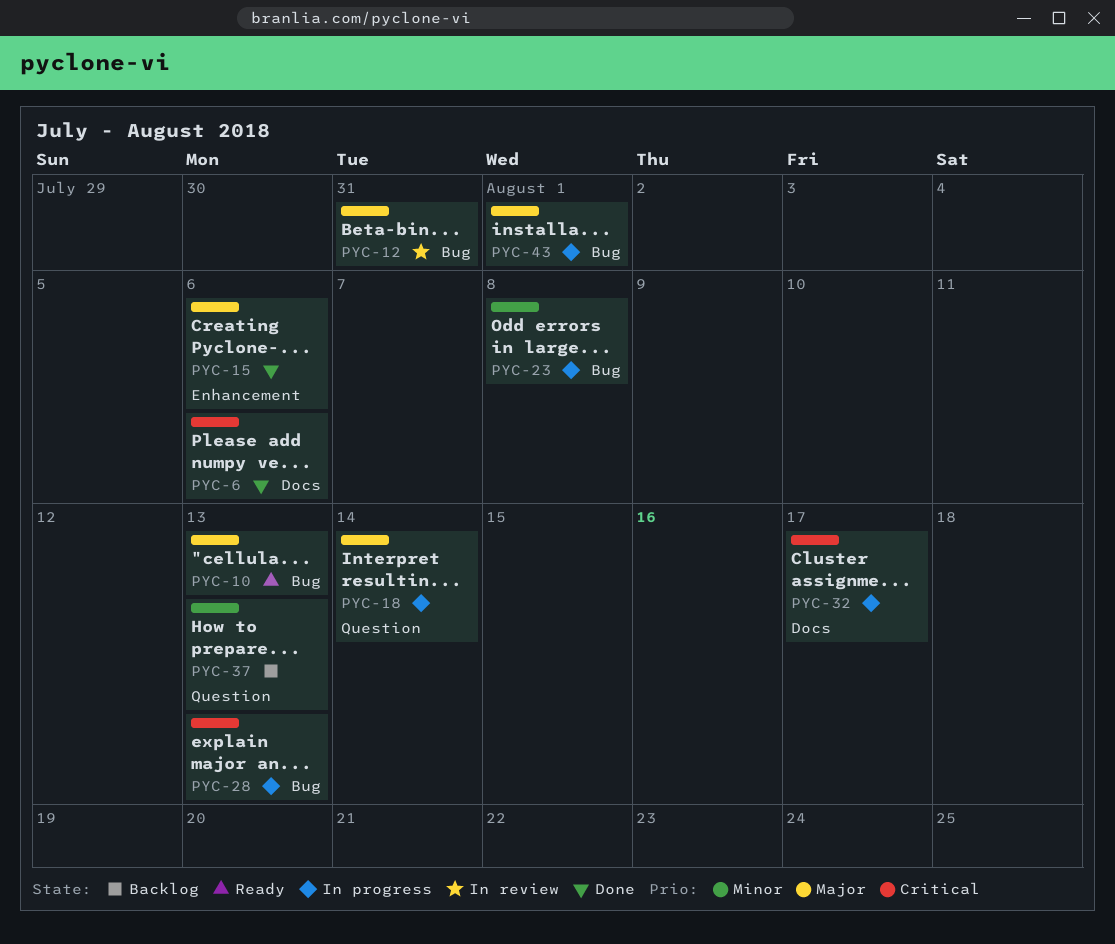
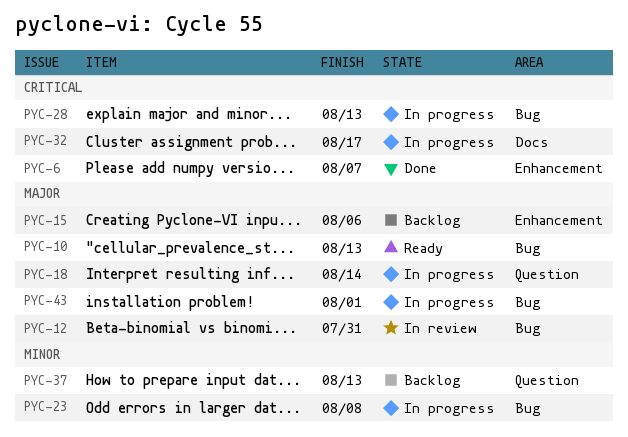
PYC-6, label: Docs -> Enhancement
PYC-6, due: Aug 6 -> Aug 7
PYC-15, status: Done -> Backlog

